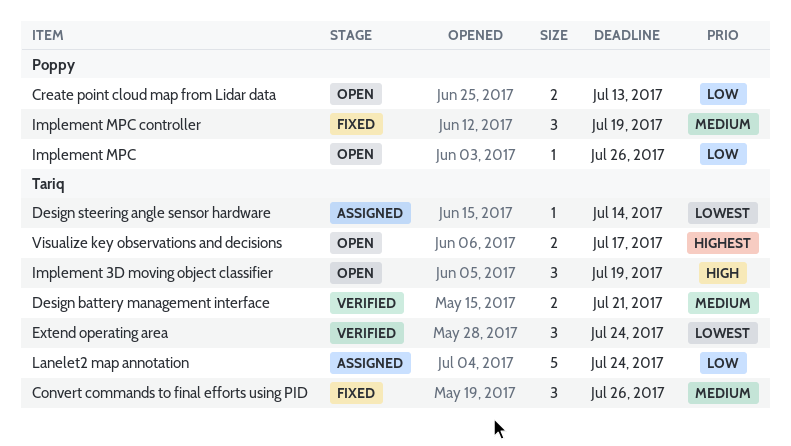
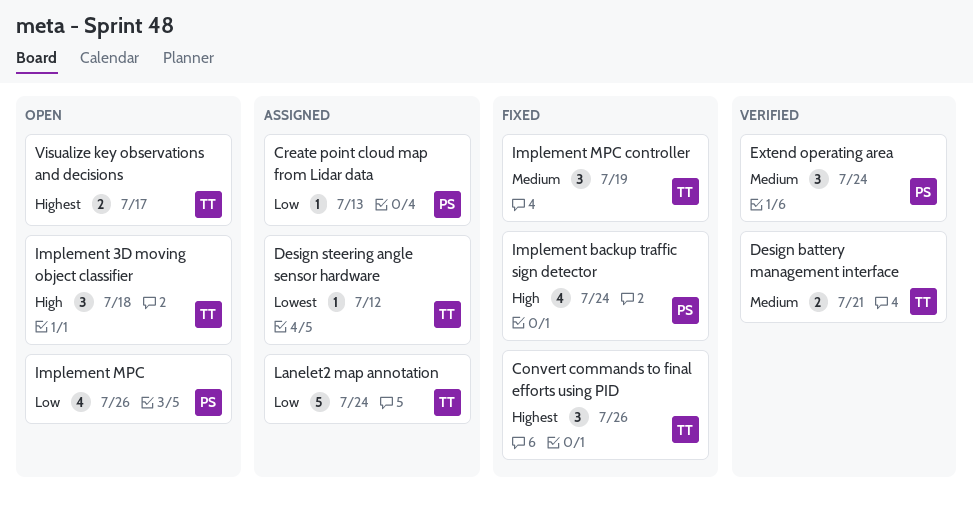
Convert commands to final efforts using PID, priority: Medium -> Highest
Create point cloud map from Lidar data, status: Open -> Assigned
Create point cloud map from Lidar data, estimate: 2 -> 1
Design steering angle sensor hardware, due: Jul 14 -> Jul 12
Extend operating area, owner: Tariq -> Poppy
Extend operating area, priority: Lowest -> Medium
Implement 3D moving object classifier, due: Jul 19 -> Jul 18
Implement backup traffic sign detector: none -> present
Implement MPC, estimate: 1 -> 4
Implement MPC controller, owner: Poppy -> Tariq

